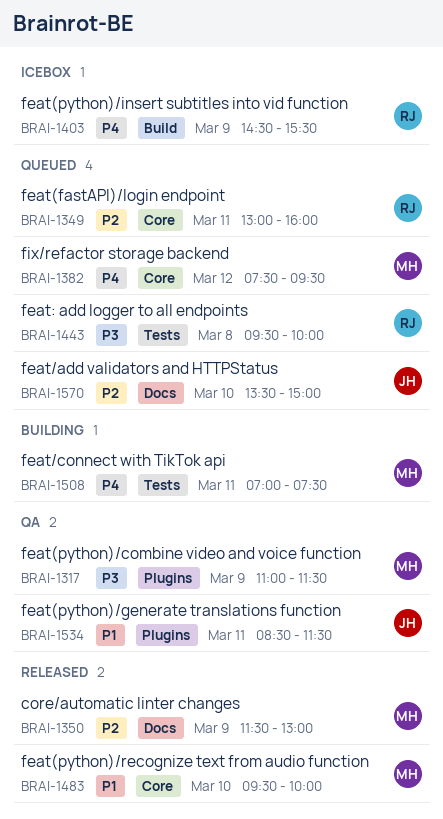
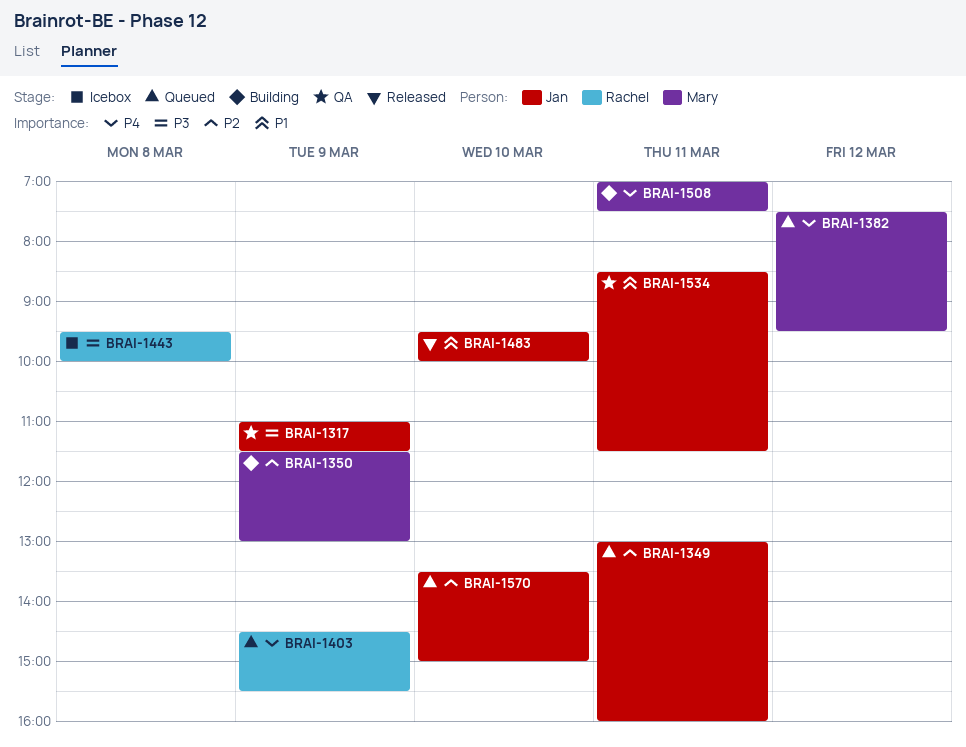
BRAI-1317, owner: Mary -> Jan
BRAI-1349, owner: Rachel -> Jan
BRAI-1350, status: Released -> Building
BRAI-1403, status: Icebox -> Queued
BRAI-1443, status: Queued -> Icebox
BRAI-1483, owner: Mary -> Jan

